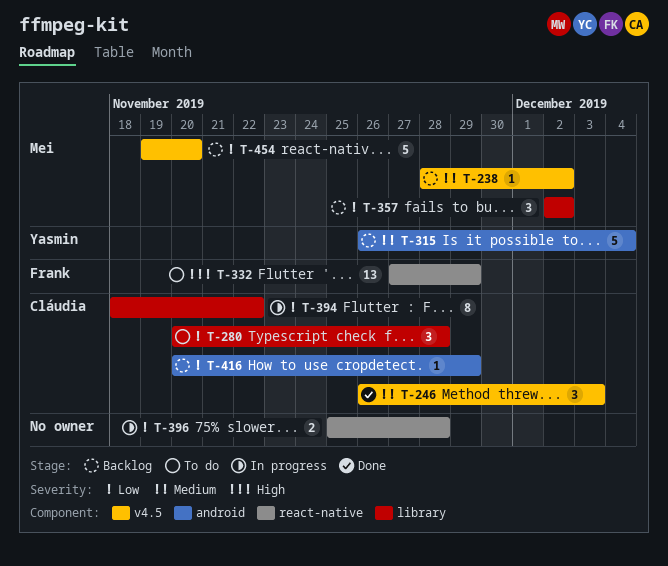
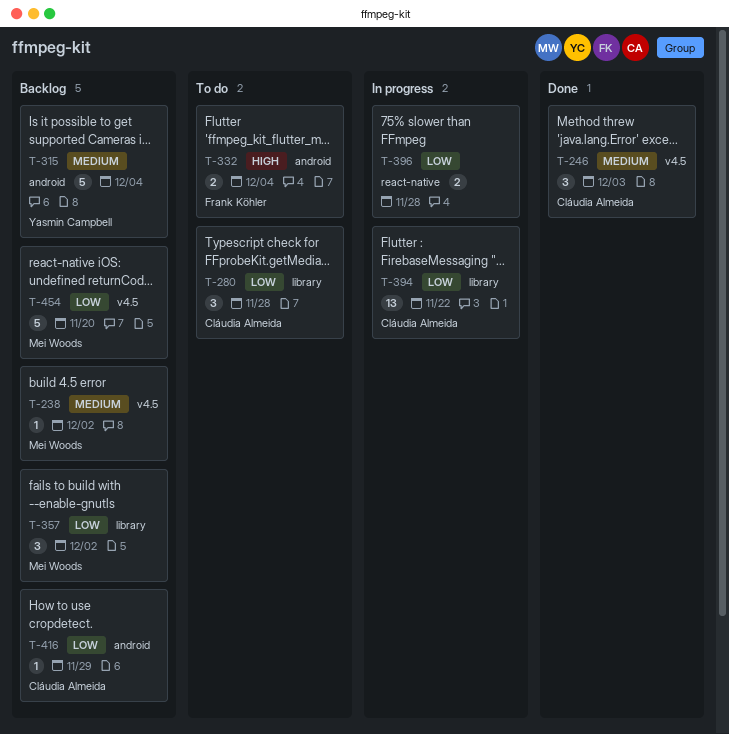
T-332, label: react-native -> android
T-332, estimate: 13 -> 2
T-332, due: Nov 29 -> Dec 4
T-394, estimate: 8 -> 13

